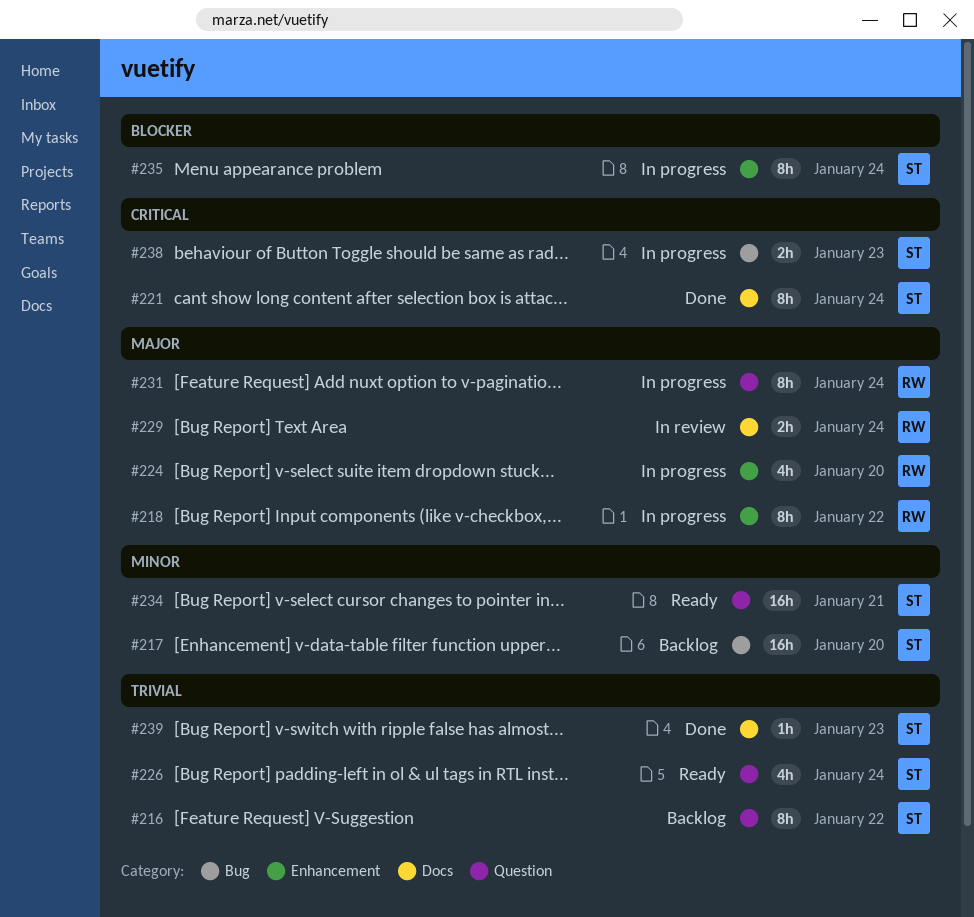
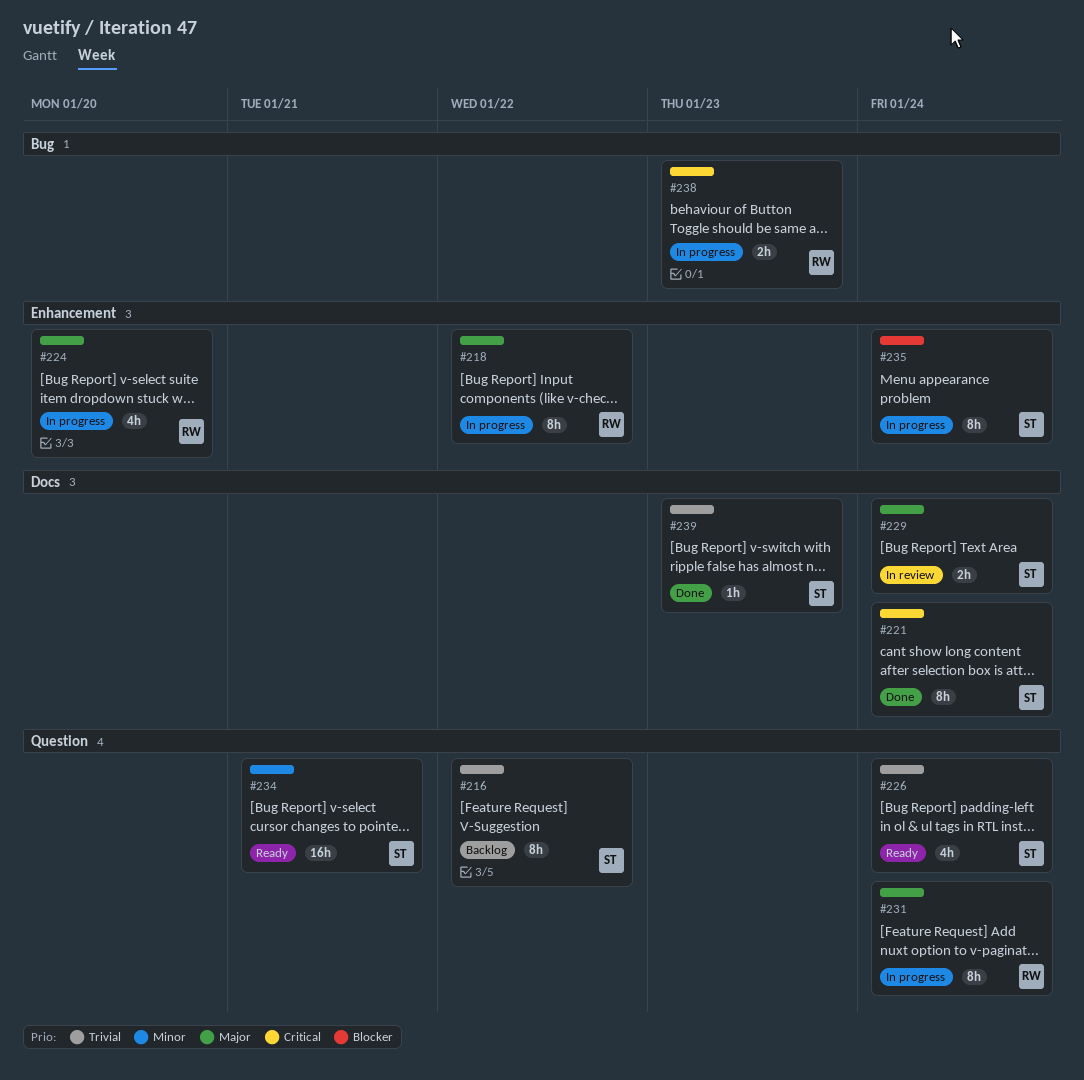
#217: present -> none
#229, owner: RW -> ST
#238, owner: ST -> RW

